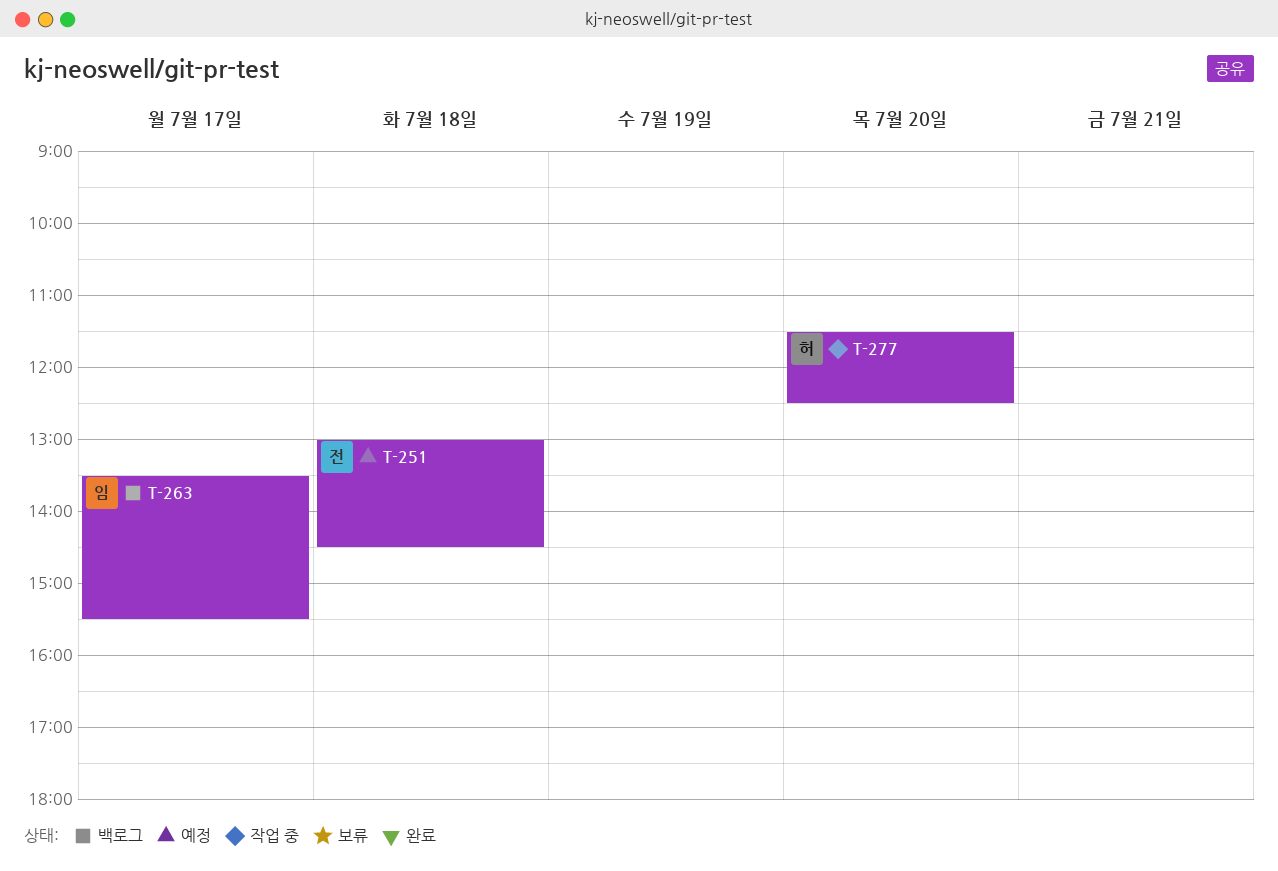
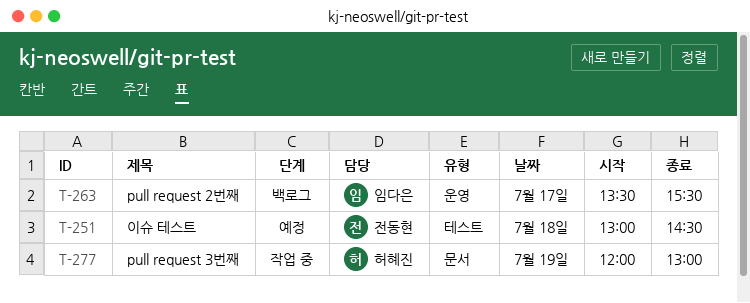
T-277, day: Jul 20 -> Jul 19
T-277, begins: 11:30 -> 12:00
T-277, ends: 12:30 -> 13:00

